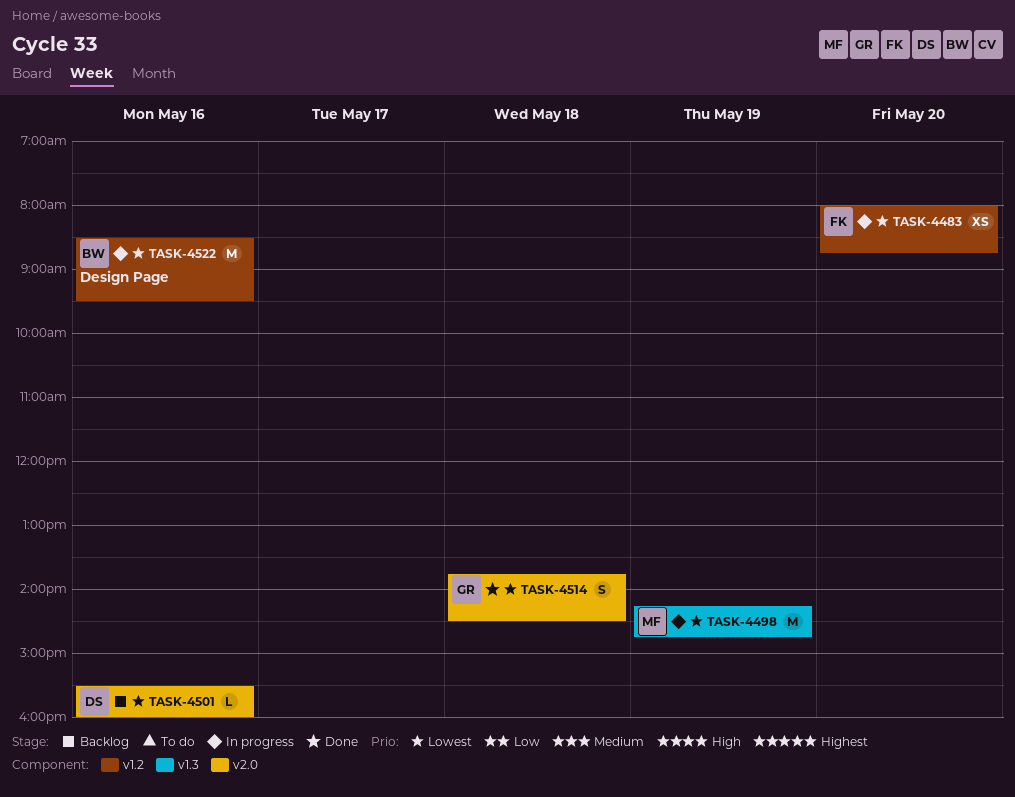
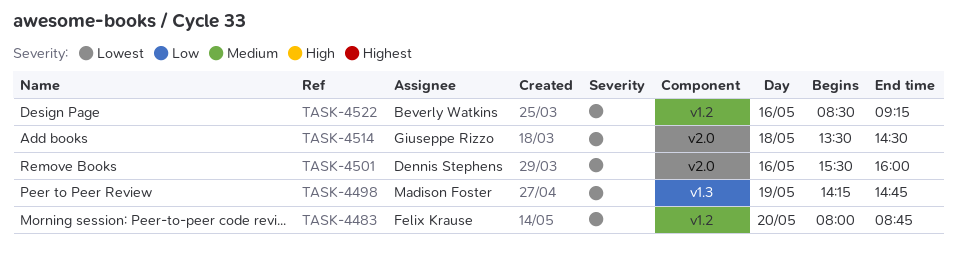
TASK-4514, begins: 13:45 -> 13:30
TASK-4522, ends: 09:30 -> 09:15

